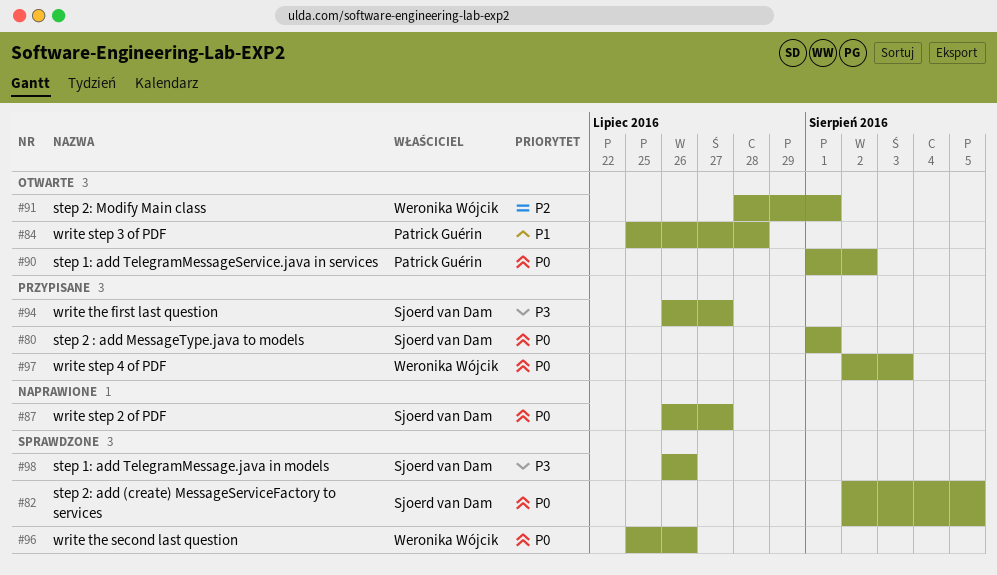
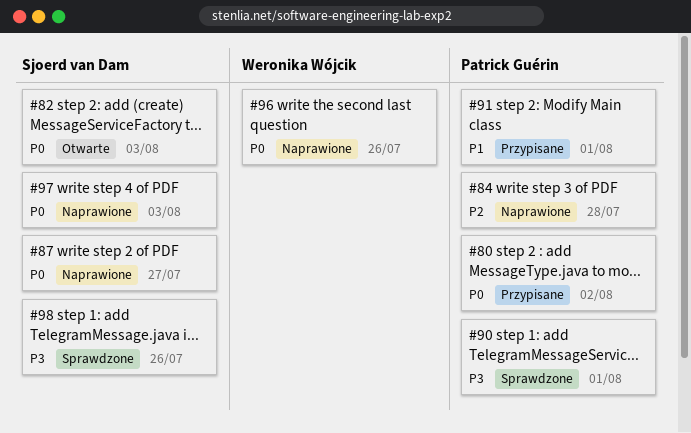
#80, owner: Sjoerd van Dam -> Patrick Guérin
#80, due: Aug 1 -> Aug 2
#82, status: Sprawdzone -> Otwarte
#82, due: Aug 5 -> Aug 3
#84, status: Otwarte -> Naprawione
#84, priority: P1 -> P2
#90, status: Otwarte -> Sprawdzone
#90, priority: P0 -> P3
#90, due: Aug 2 -> Aug 1
#91, status: Otwarte -> Przypisane
#91, owner: Weronika Wójcik -> Patrick Guérin
#91, priority: P2 -> P1
#94: present -> none
#96, status: Sprawdzone -> Naprawione
#97, status: Przypisane -> Naprawione
#97, owner: Weronika Wójcik -> Sjoerd van Dam

